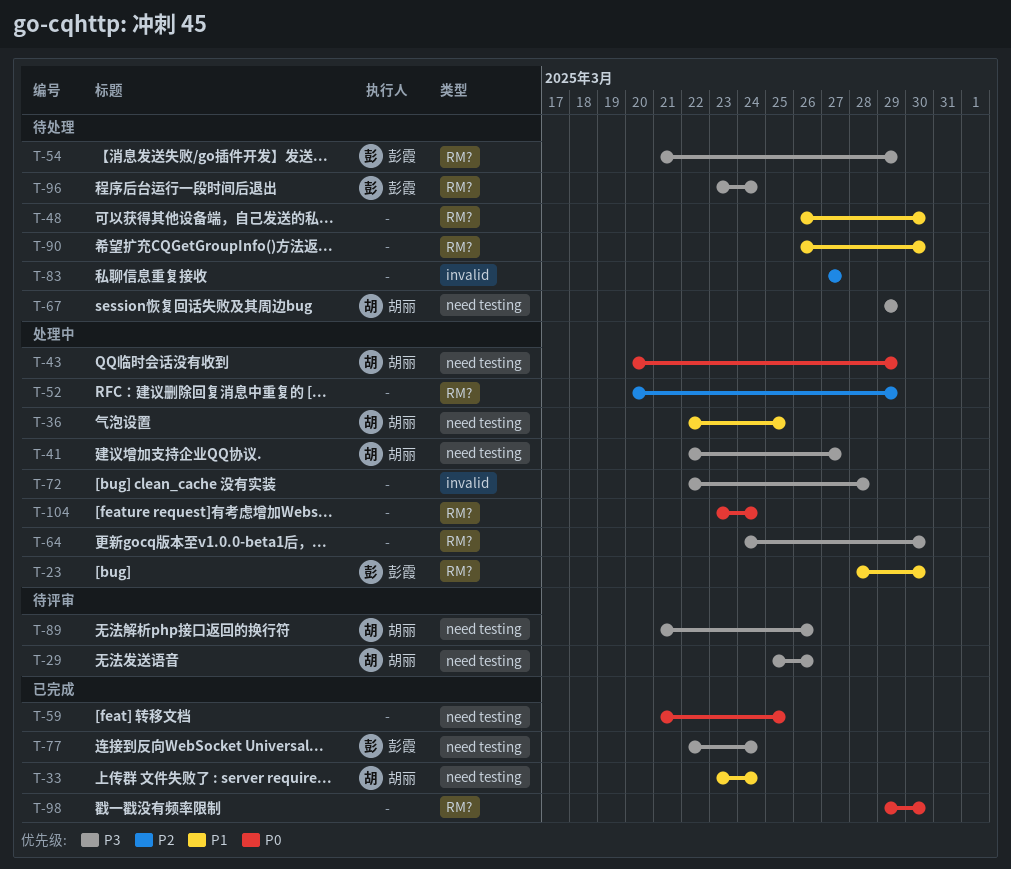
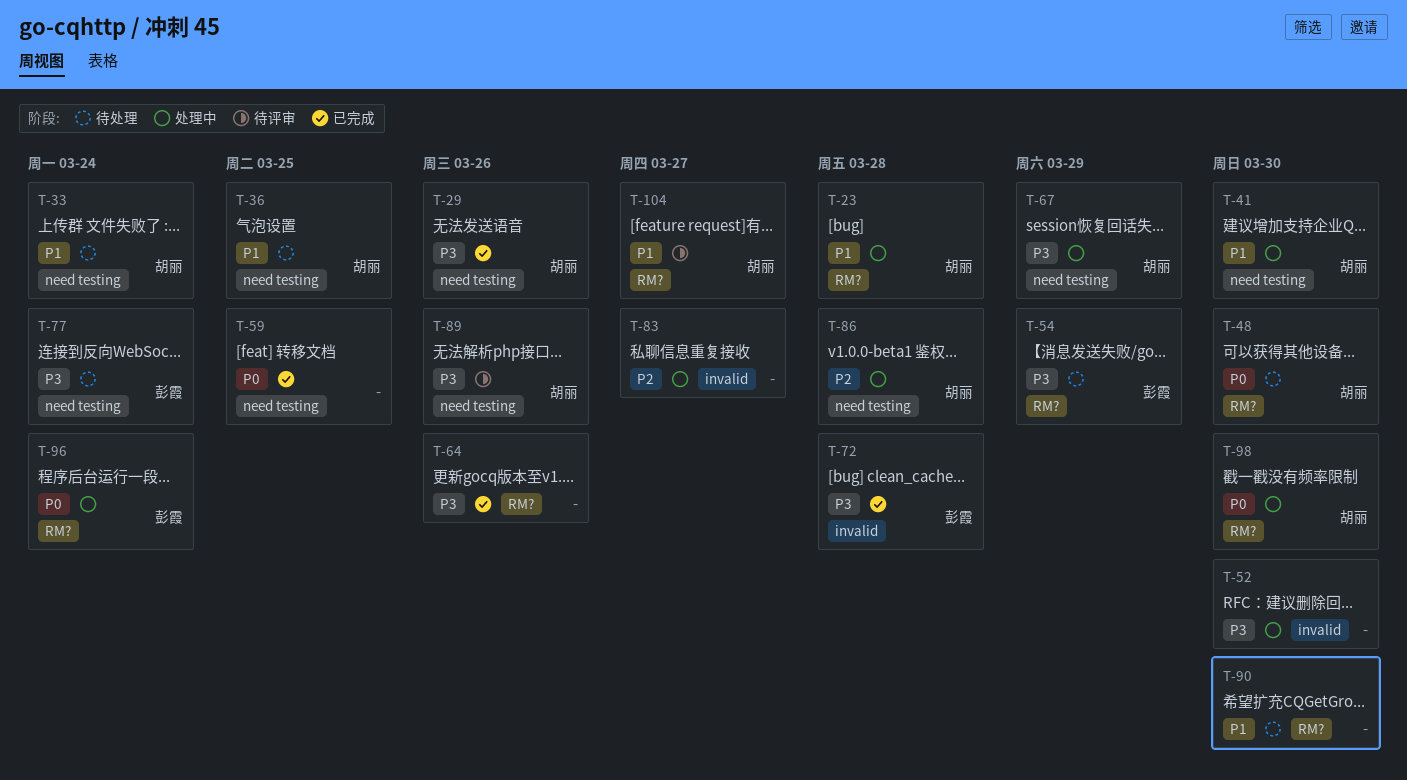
T-23, owner: 彭霞 -> 胡丽
T-23, due: Mar 30 -> Mar 28
T-29, status: 待评审 -> 已完成
T-33, status: 已完成 -> 待处理
T-36, status: 处理中 -> 待处理
T-41, priority: P3 -> P1
T-41, due: Mar 27 -> Mar 30
T-43: present -> none
T-48, owner: none -> 胡丽
T-48, priority: P1 -> P0
T-52, priority: P2 -> P3
T-52, label: RM? -> invalid
T-52, due: Mar 29 -> Mar 30
T-64, status: 处理中 -> 已完成
T-64, due: Mar 30 -> Mar 26
T-67, status: 待处理 -> 处理中
T-72, status: 处理中 -> 已完成
T-72, owner: none -> 彭霞
T-77, status: 已完成 -> 待处理
T-83, status: 待处理 -> 处理中
T-86: none -> present
T-96, status: 待处理 -> 处理中
T-96, priority: P3 -> P0
T-98, status: 已完成 -> 处理中
T-98, owner: none -> 胡丽
T-104, status: 处理中 -> 待评审
T-104, owner: none -> 胡丽
T-104, priority: P0 -> P1
T-104, due: Mar 24 -> Mar 27

